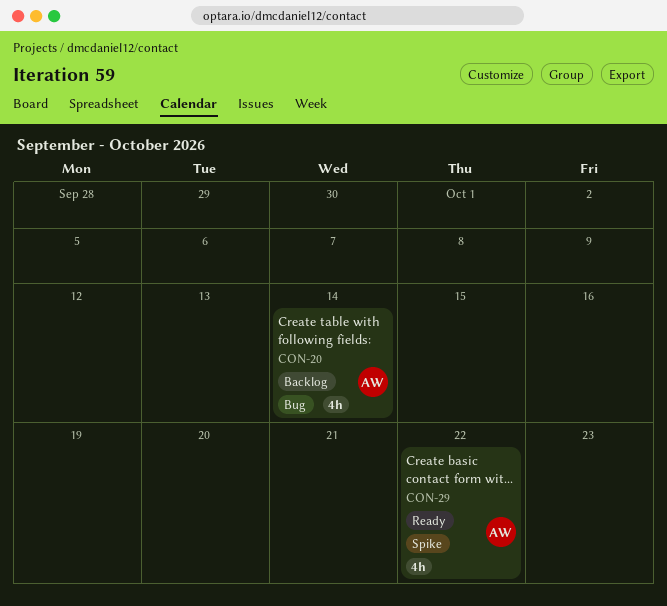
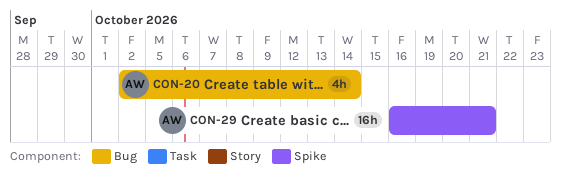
CON-29, estimate: 4h -> 16h
CON-29, due: Oct 22 -> Oct 21

